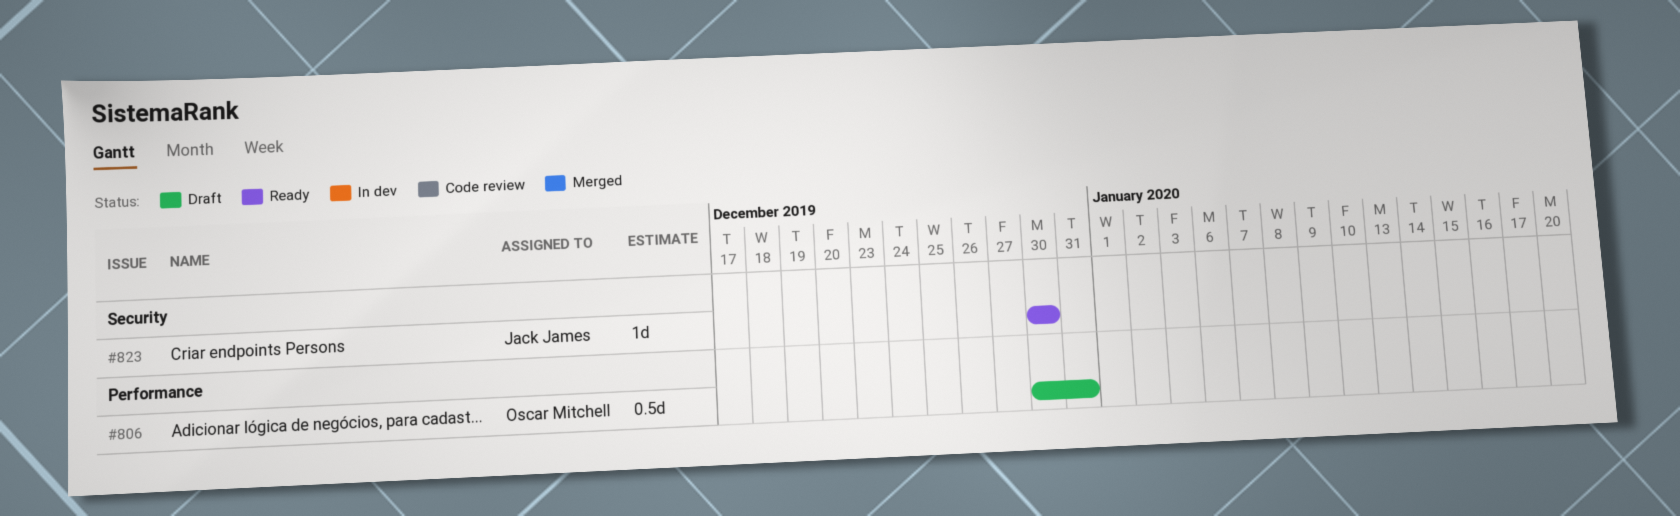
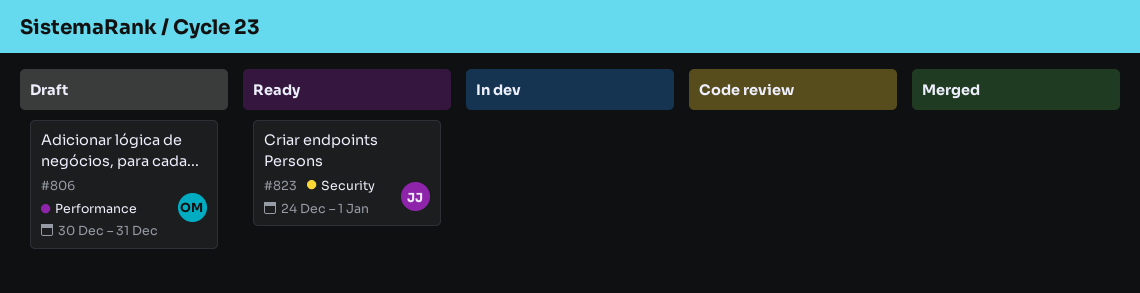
#823, start: Dec 30 -> Dec 24
#823, due: Dec 30 -> Jan 1

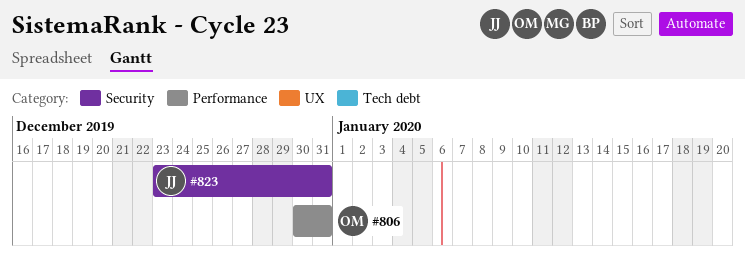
#823, start: Dec 24 -> Dec 23
#823, due: Jan 1 -> Dec 31

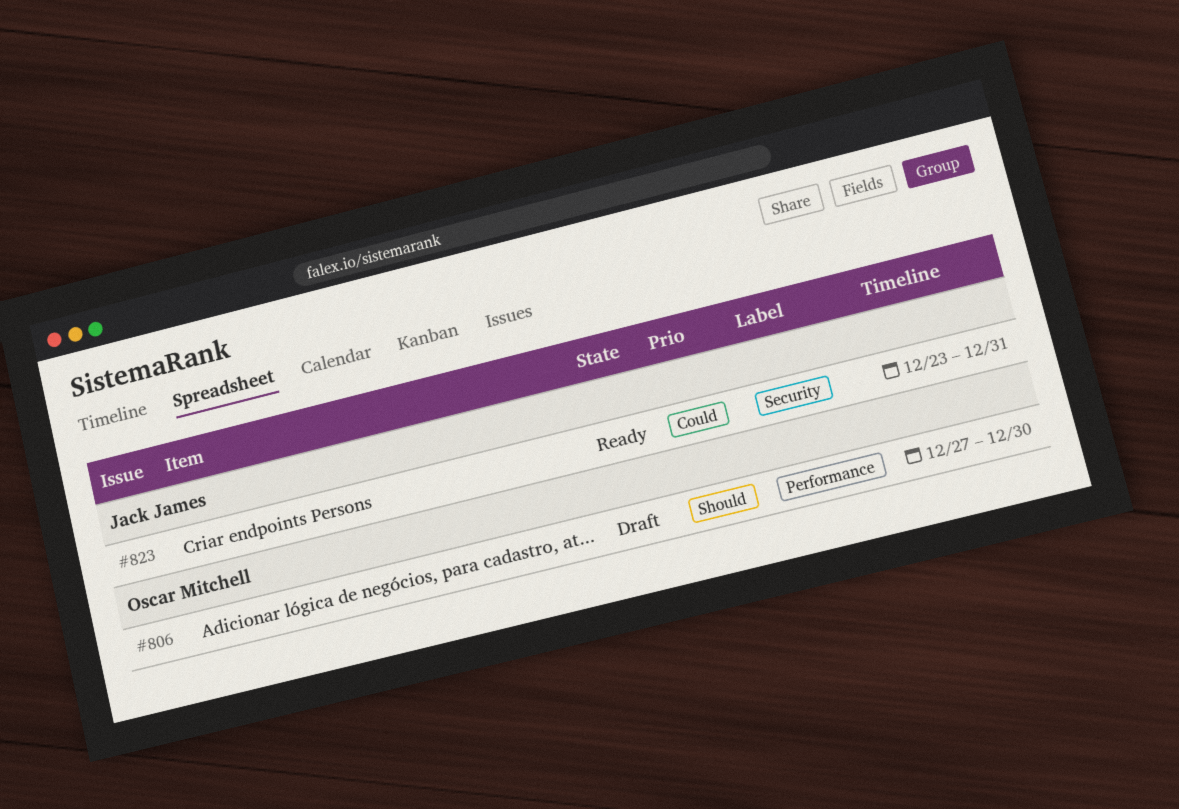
#806, start: Dec 30 -> Dec 27
#806, due: Dec 31 -> Dec 30

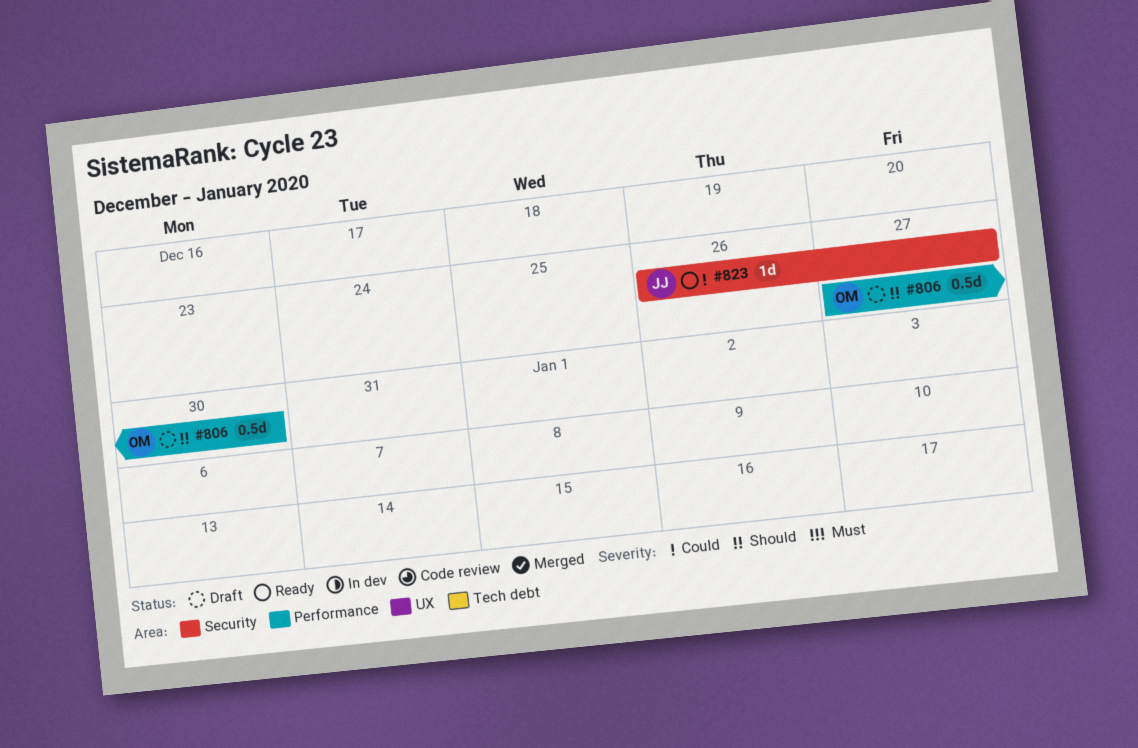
#823, start: Dec 23 -> Dec 26
#823, due: Dec 31 -> Dec 27

